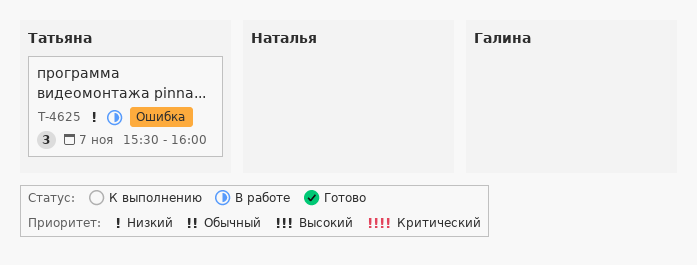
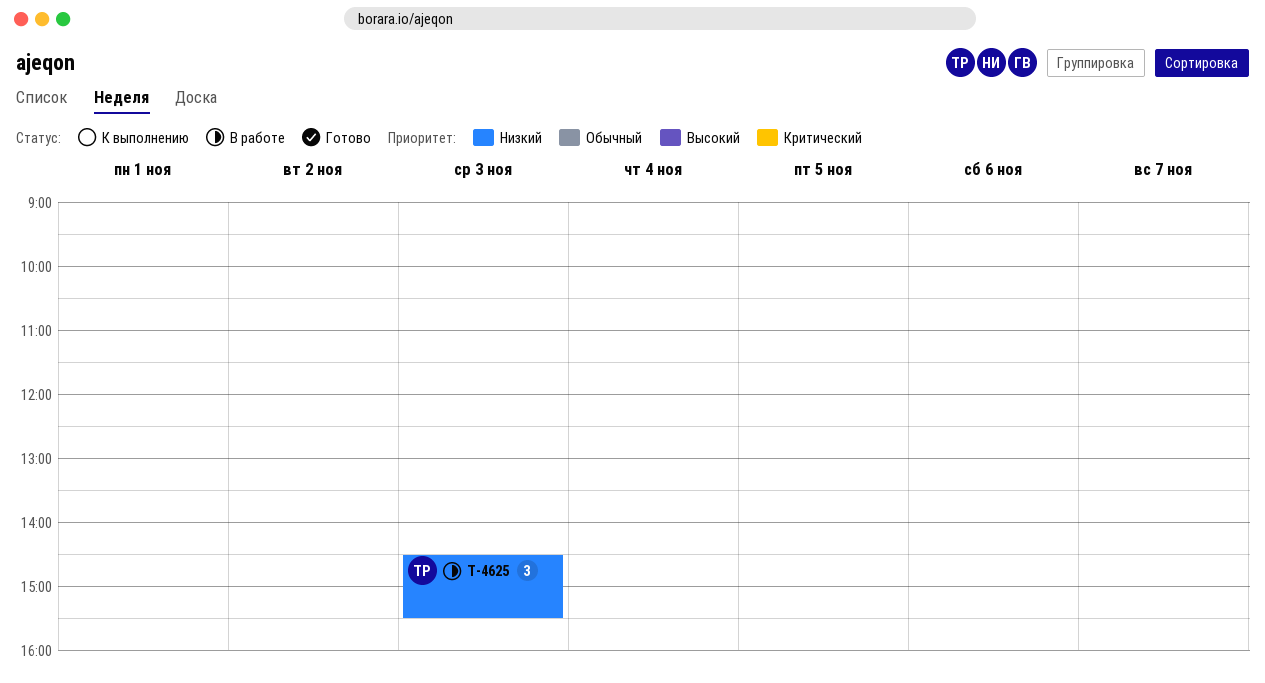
T-4625, day: Nov 7 -> Nov 3
T-4625, begins: 15:30 -> 14:30
T-4625, ends: 16:00 -> 15:30

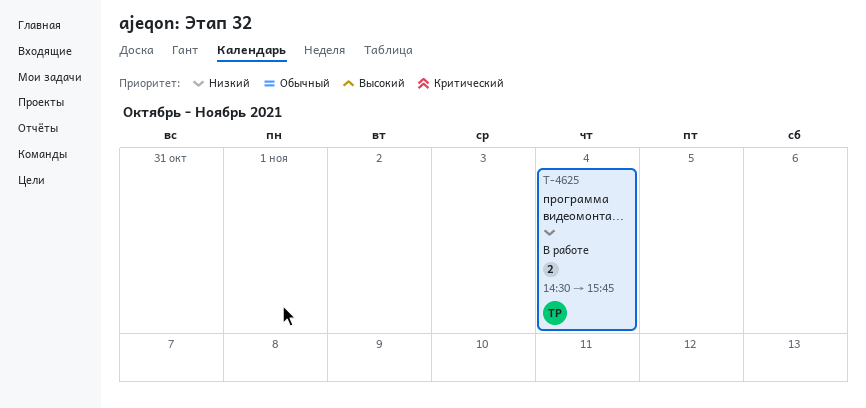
T-4625, estimate: 3 -> 2
T-4625, day: Nov 3 -> Nov 4
T-4625, ends: 15:30 -> 15:45

